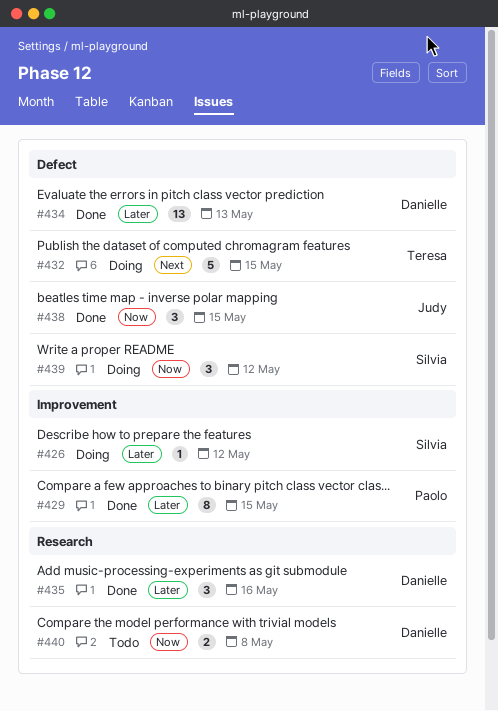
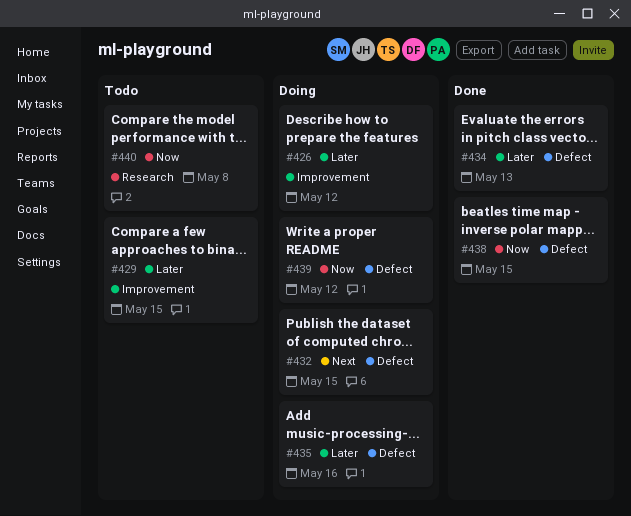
#429, status: Done -> Todo
#435, status: Done -> Doing
#435, label: Research -> Defect

